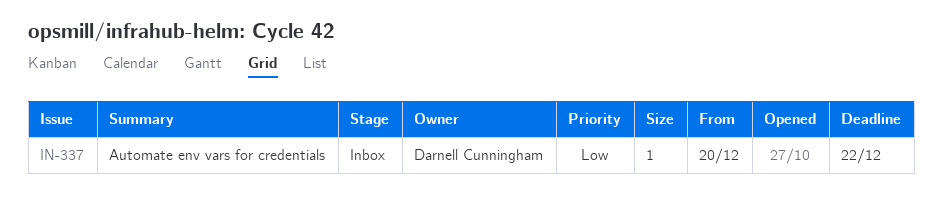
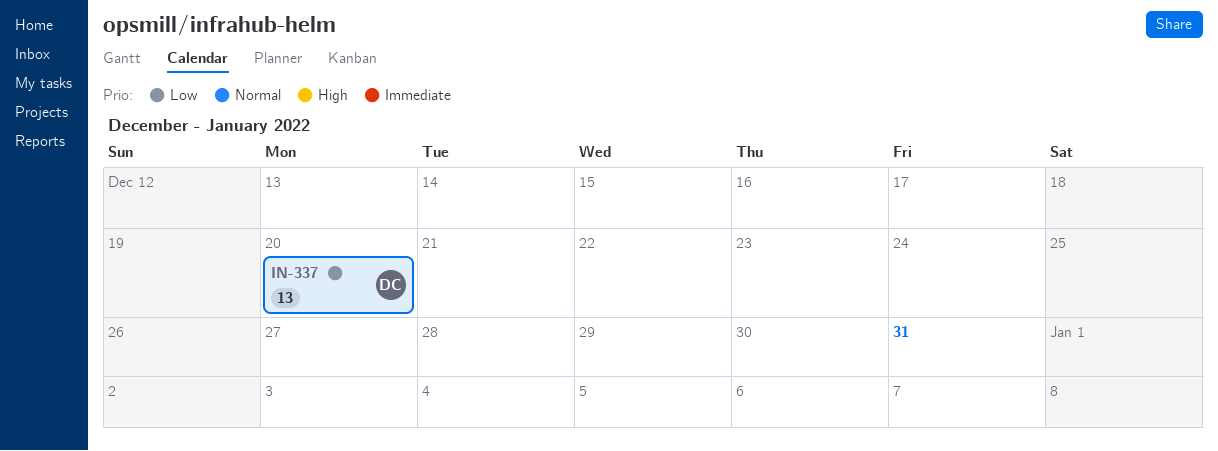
IN-337, estimate: 1 -> 13
IN-337, due: Dec 22 -> Dec 20

